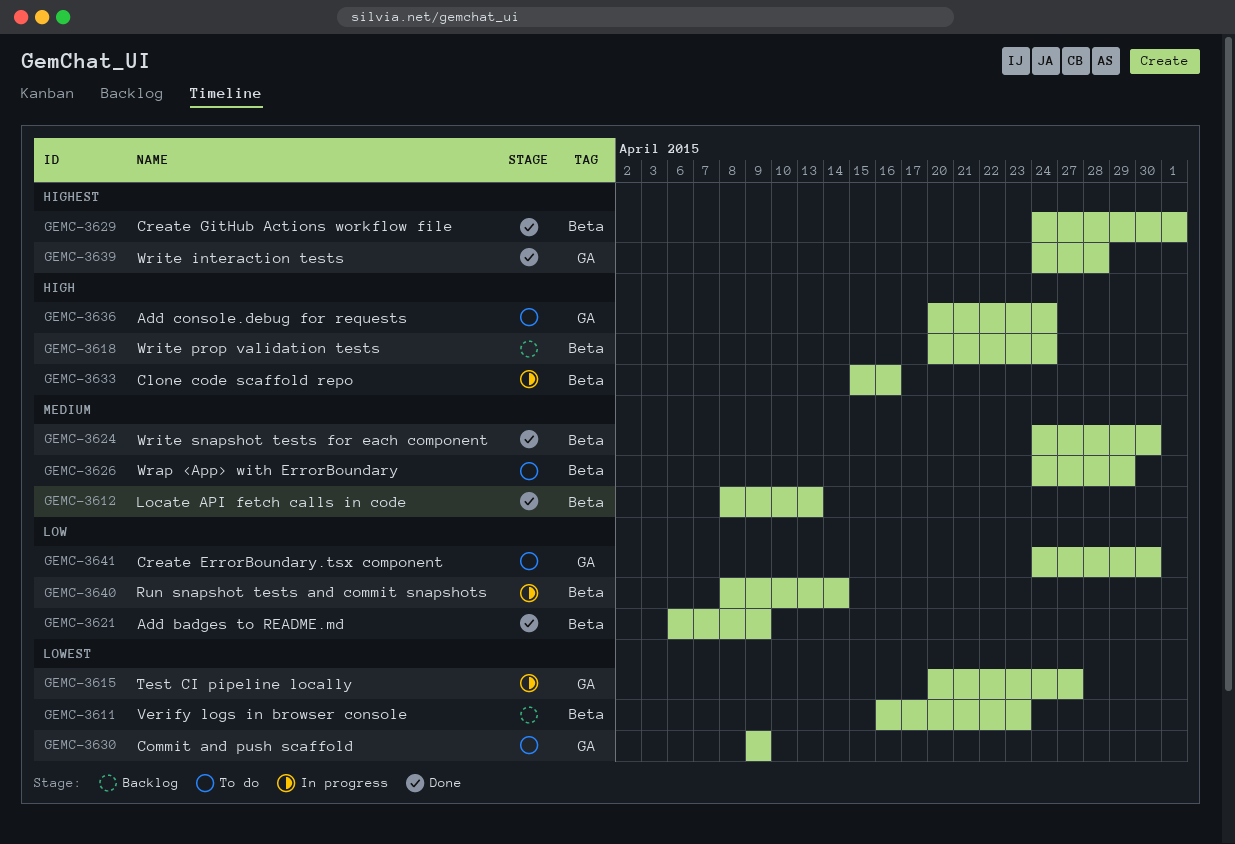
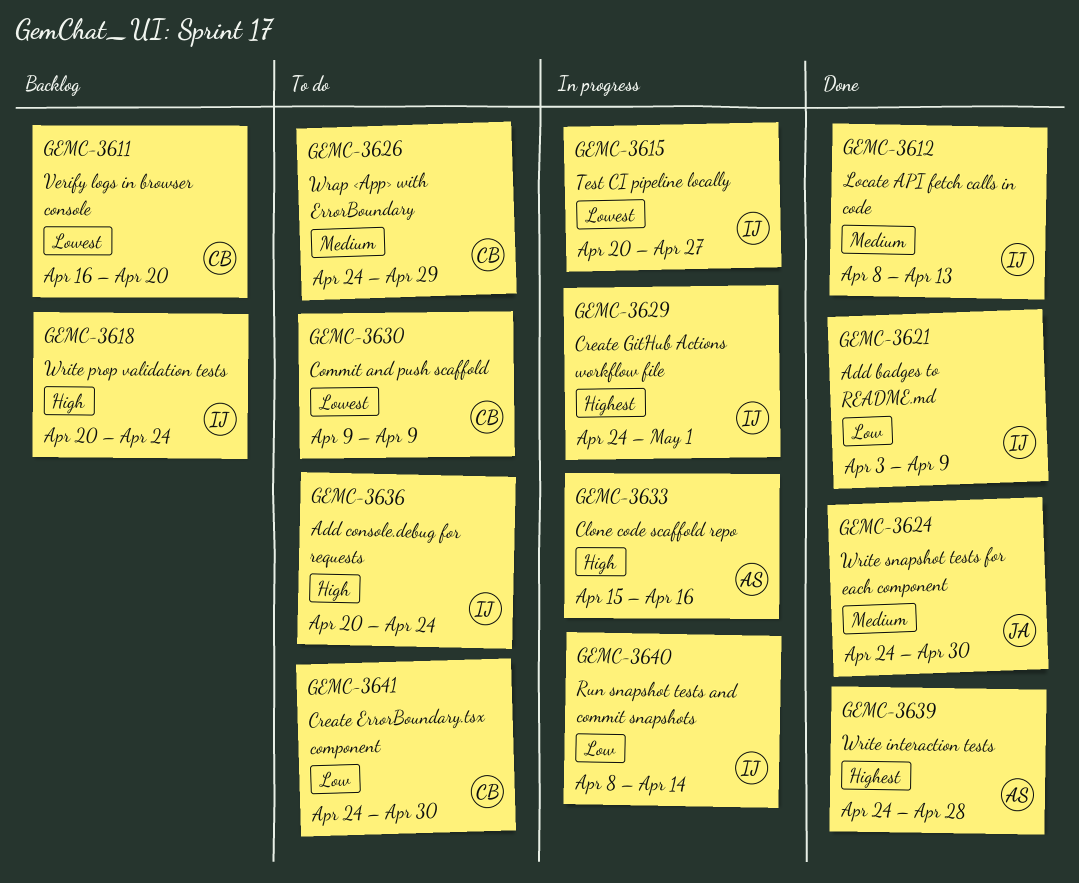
GEMC-3611, due: Apr 23 -> Apr 20
GEMC-3621, start: Apr 6 -> Apr 3
GEMC-3629, status: Done -> In progress

